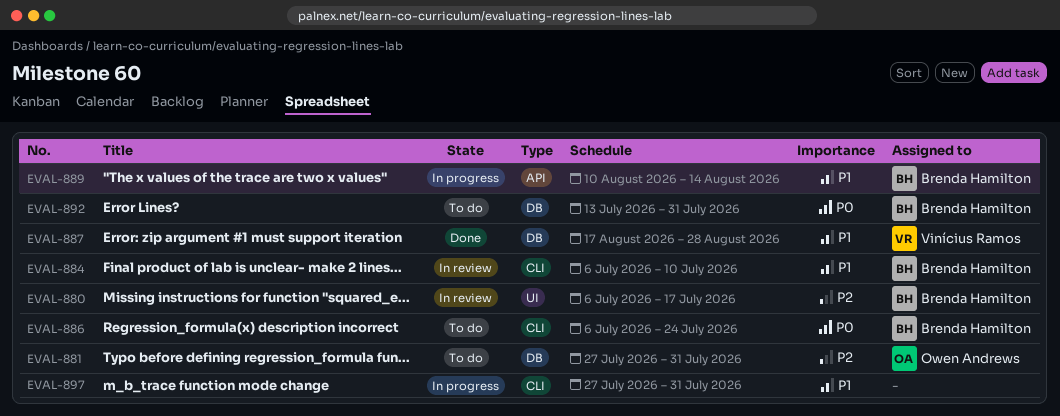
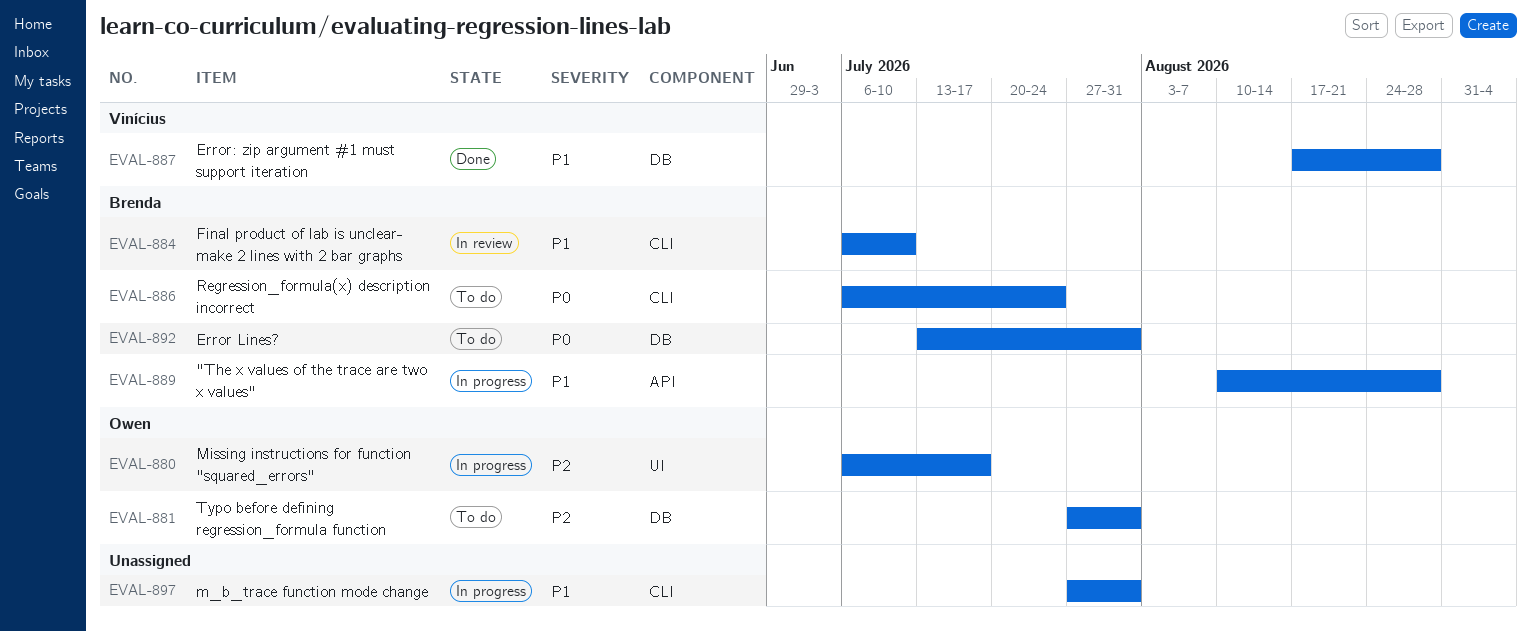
EVAL-880, status: In review -> In progress
EVAL-880, owner: Brenda Hamilton -> Owen Andrews
EVAL-889, due: Aug 14 -> Aug 28

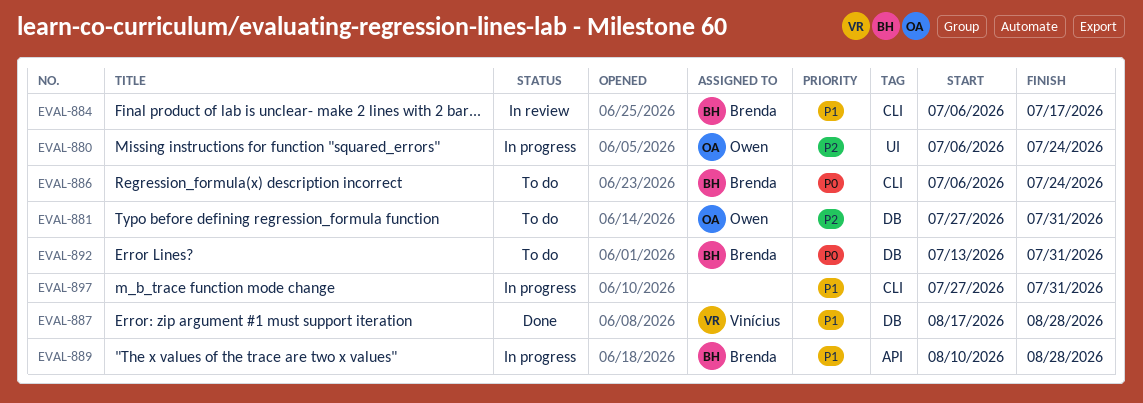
EVAL-880, due: Jul 17 -> Jul 24
EVAL-884, due: Jul 10 -> Jul 17

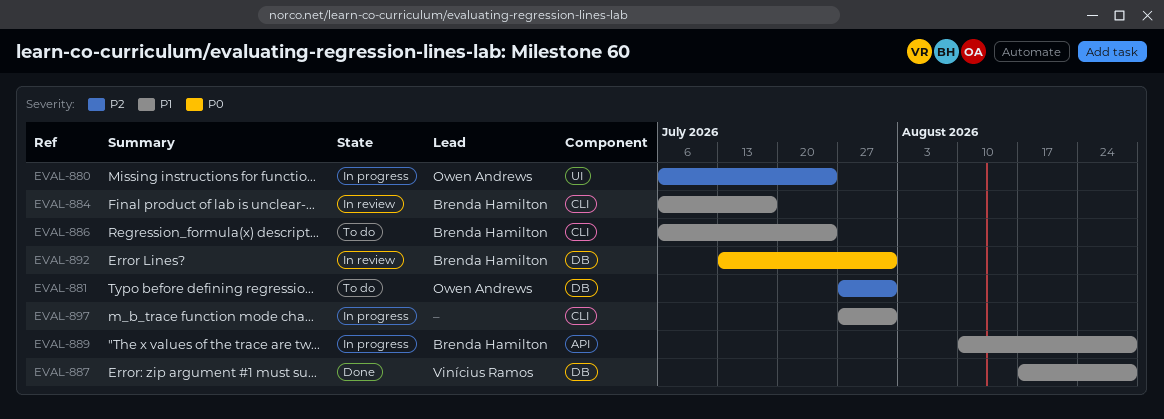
EVAL-886, priority: P0 -> P1
EVAL-892, status: To do -> In review

